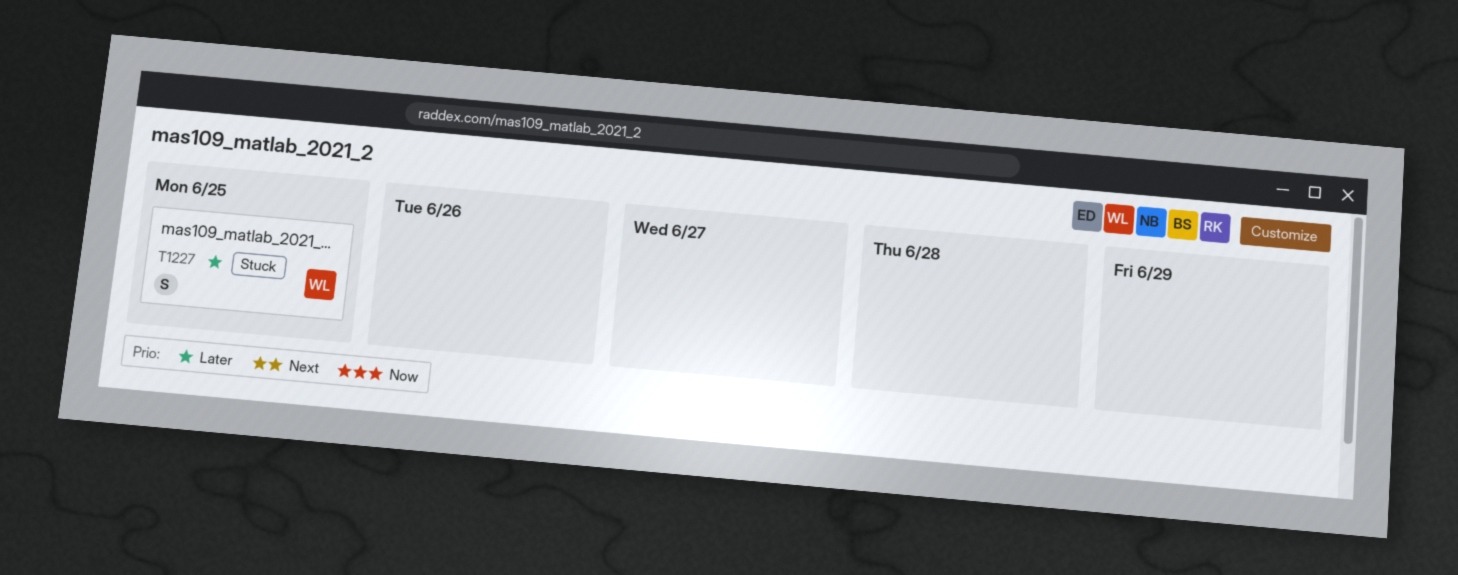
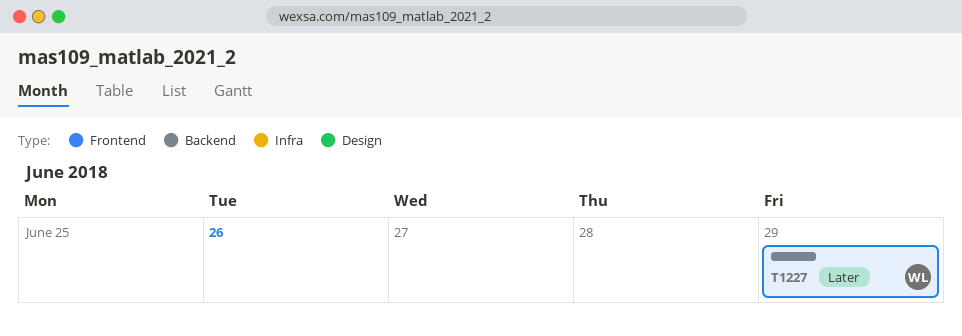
T1227, due: Jun 25 -> Jun 29

